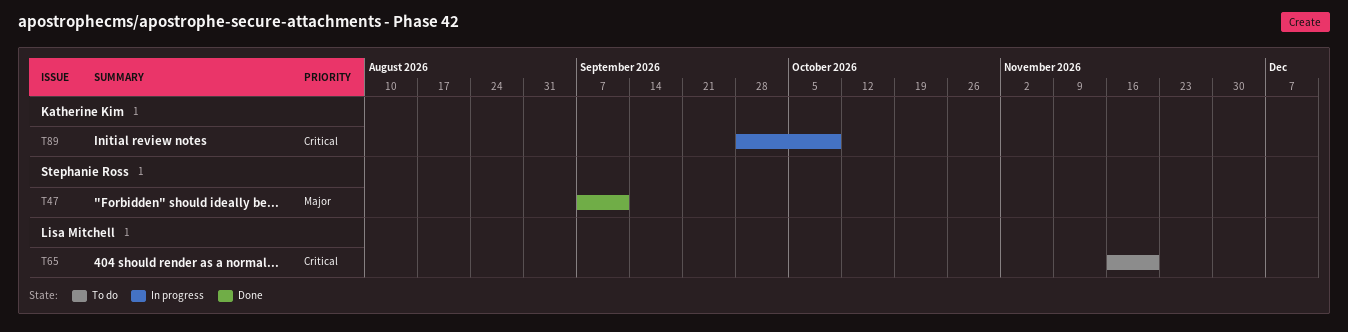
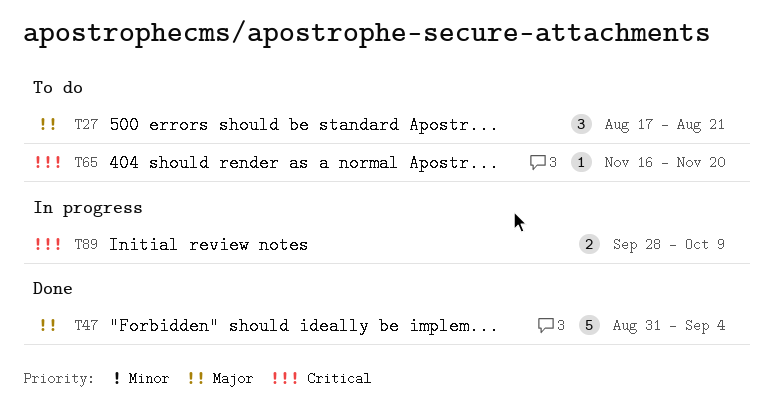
T27: none -> present
T47, start: Sep 7 -> Aug 31
T47, due: Sep 11 -> Sep 4

